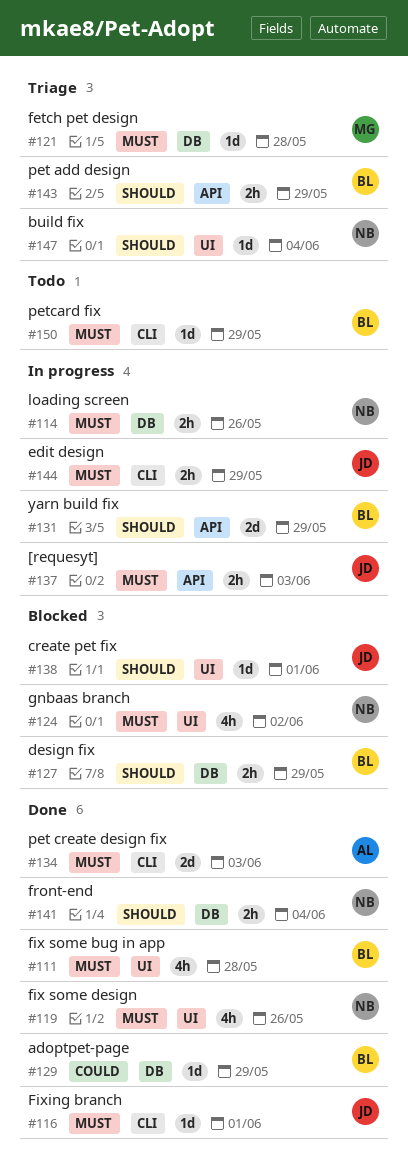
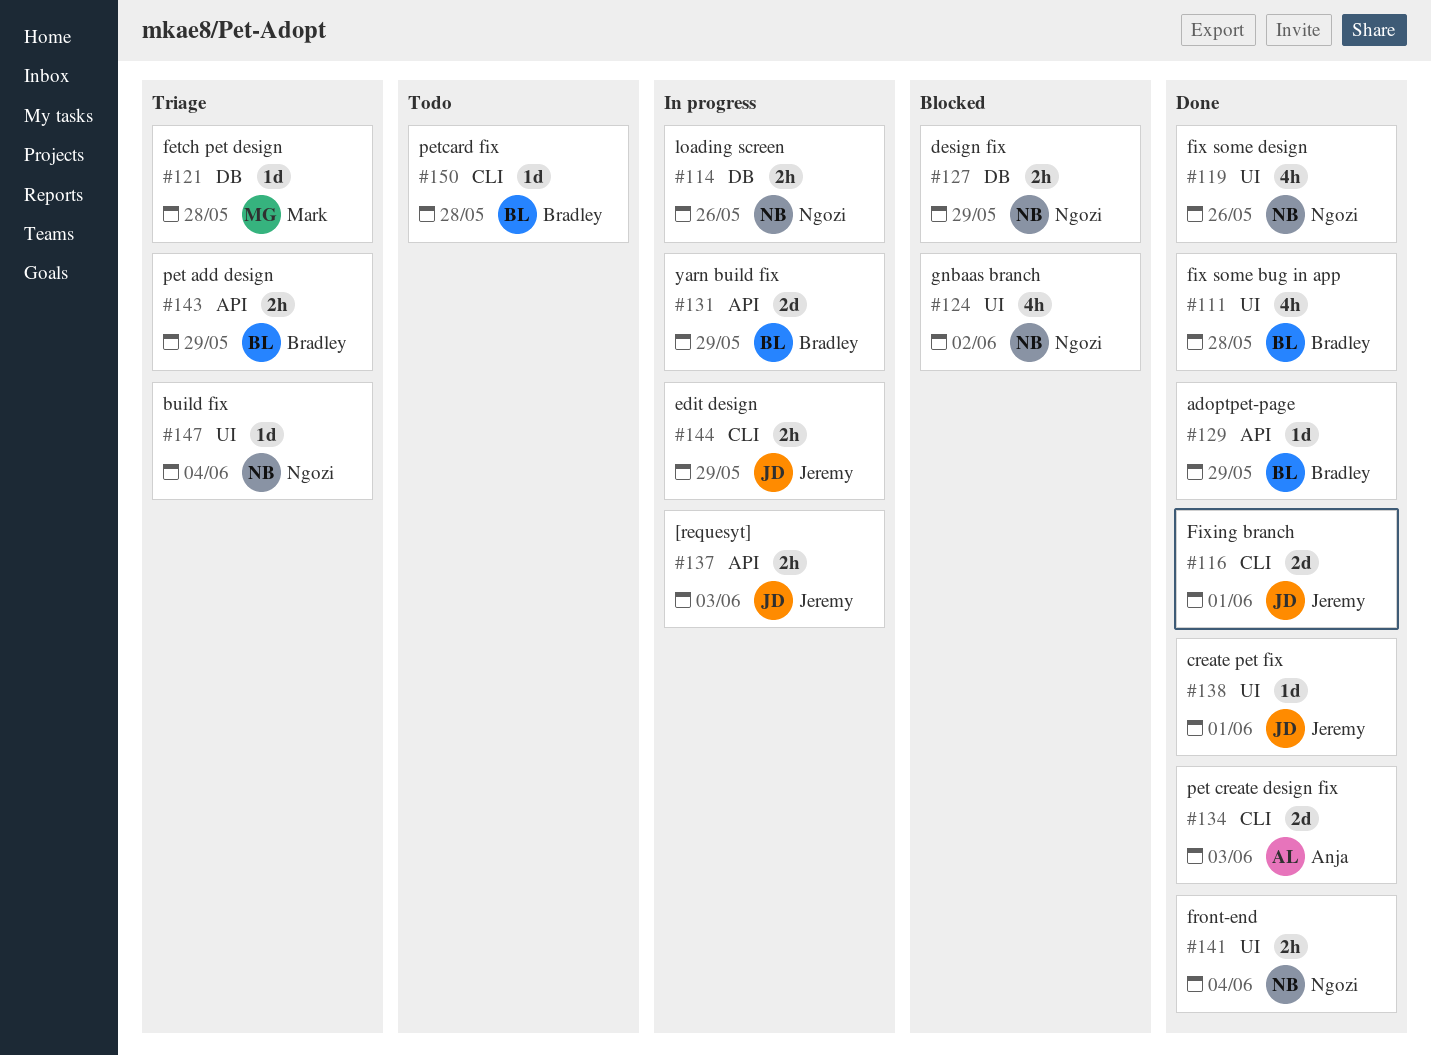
#116, estimate: 1d -> 2d
#127, owner: Bradley -> Ngozi
#129, label: DB -> API
#138, status: Blocked -> Done
#141, label: DB -> UI
#150, due: May 29 -> May 28

